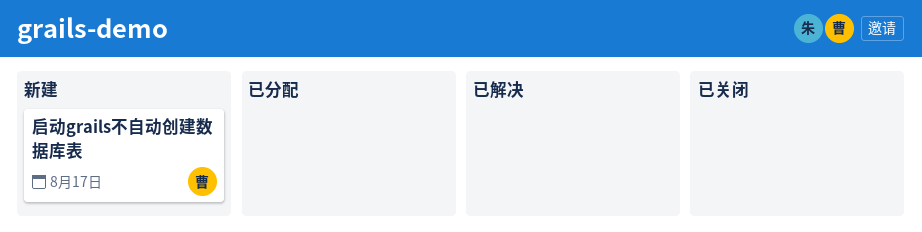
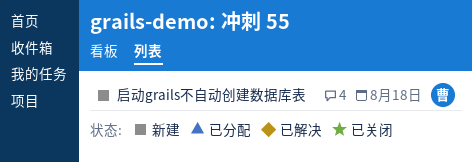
启动grails不自动创建数据库表, due: Aug 17 -> Aug 18

